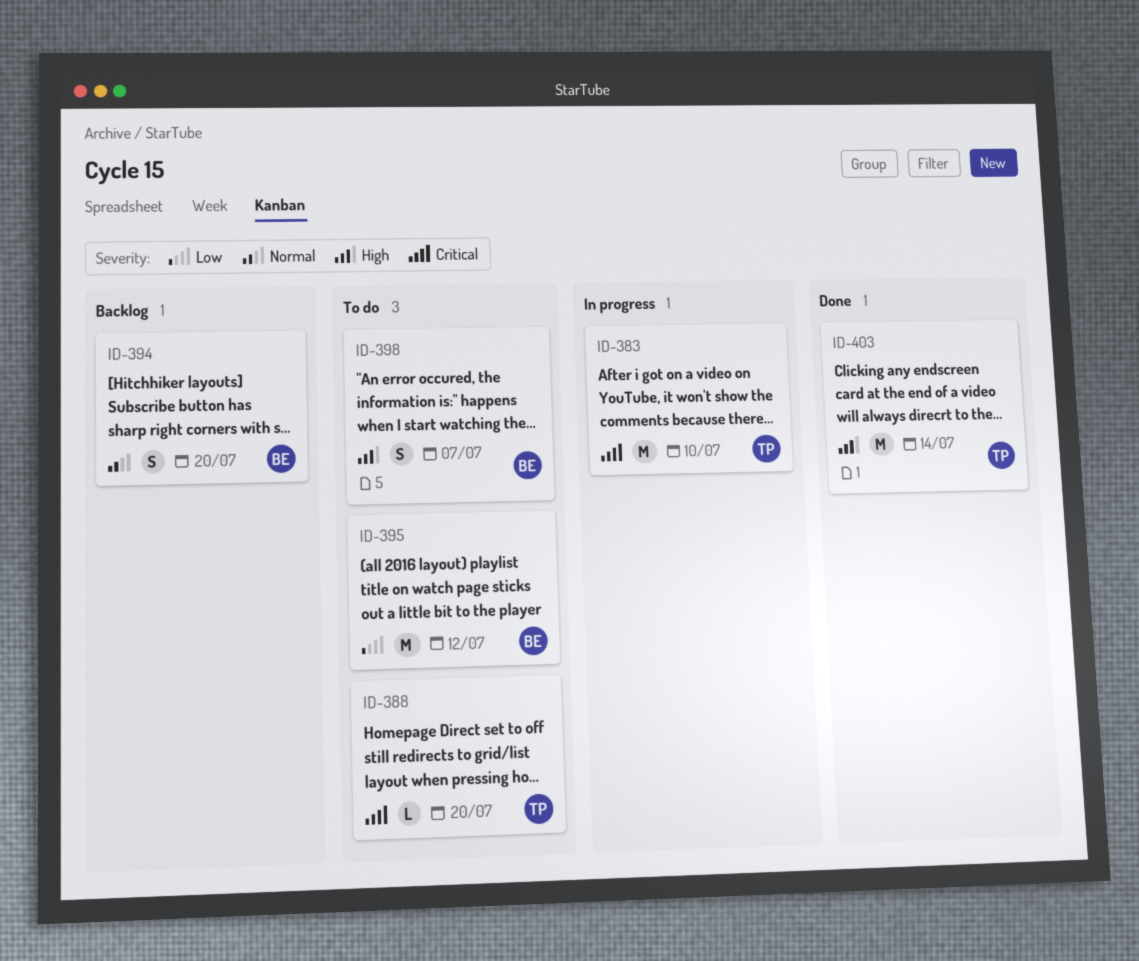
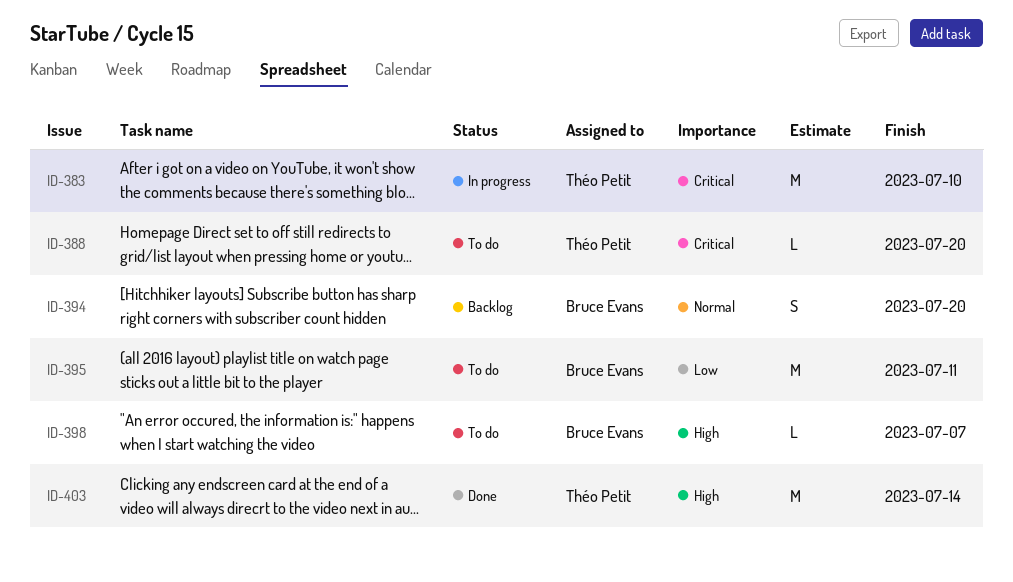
ID-395, due: Jul 12 -> Jul 11
ID-398, estimate: S -> L

